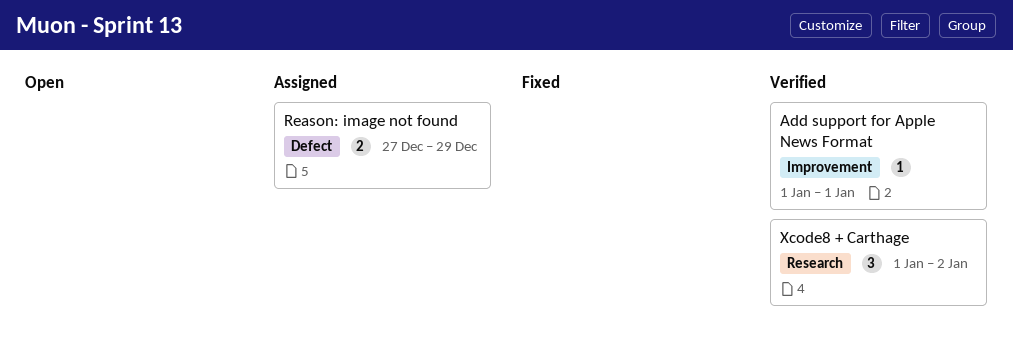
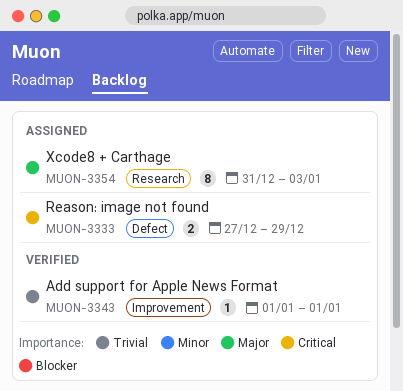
Xcode8 + Carthage, status: Verified -> Assigned
Xcode8 + Carthage, estimate: 3 -> 8
Xcode8 + Carthage, start: Jan 1 -> Dec 31
Xcode8 + Carthage, due: Jan 2 -> Jan 3

